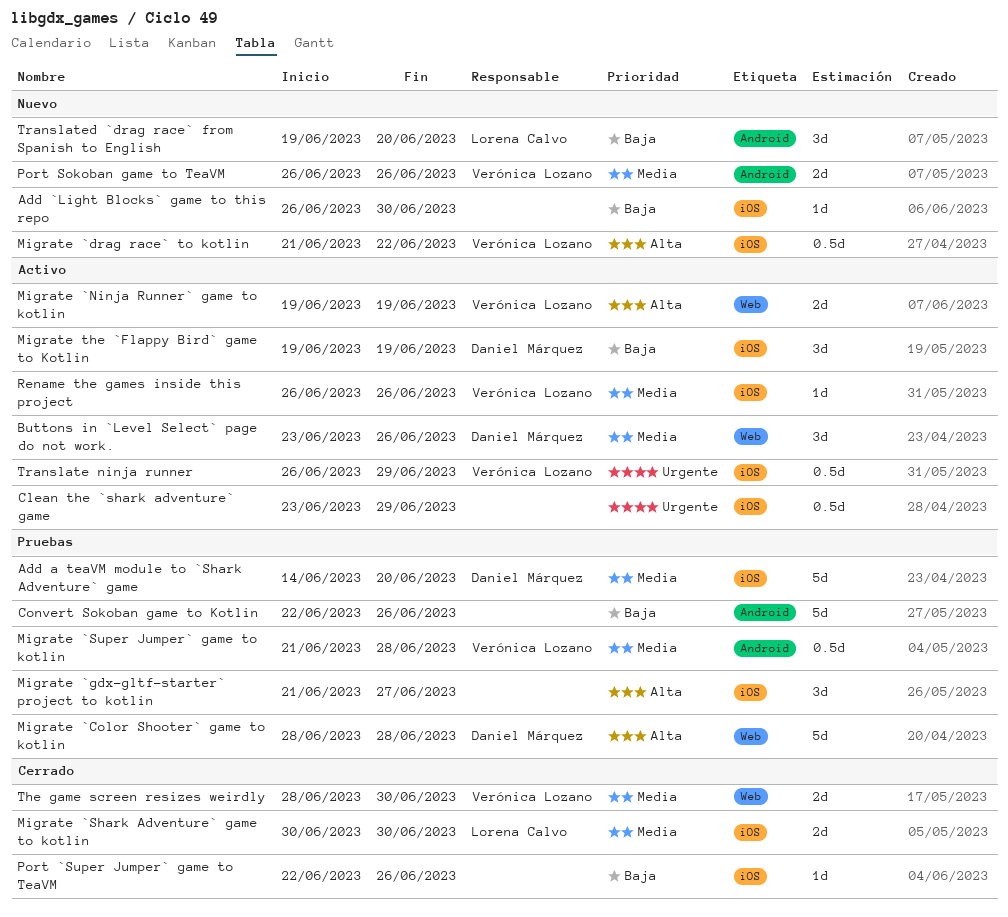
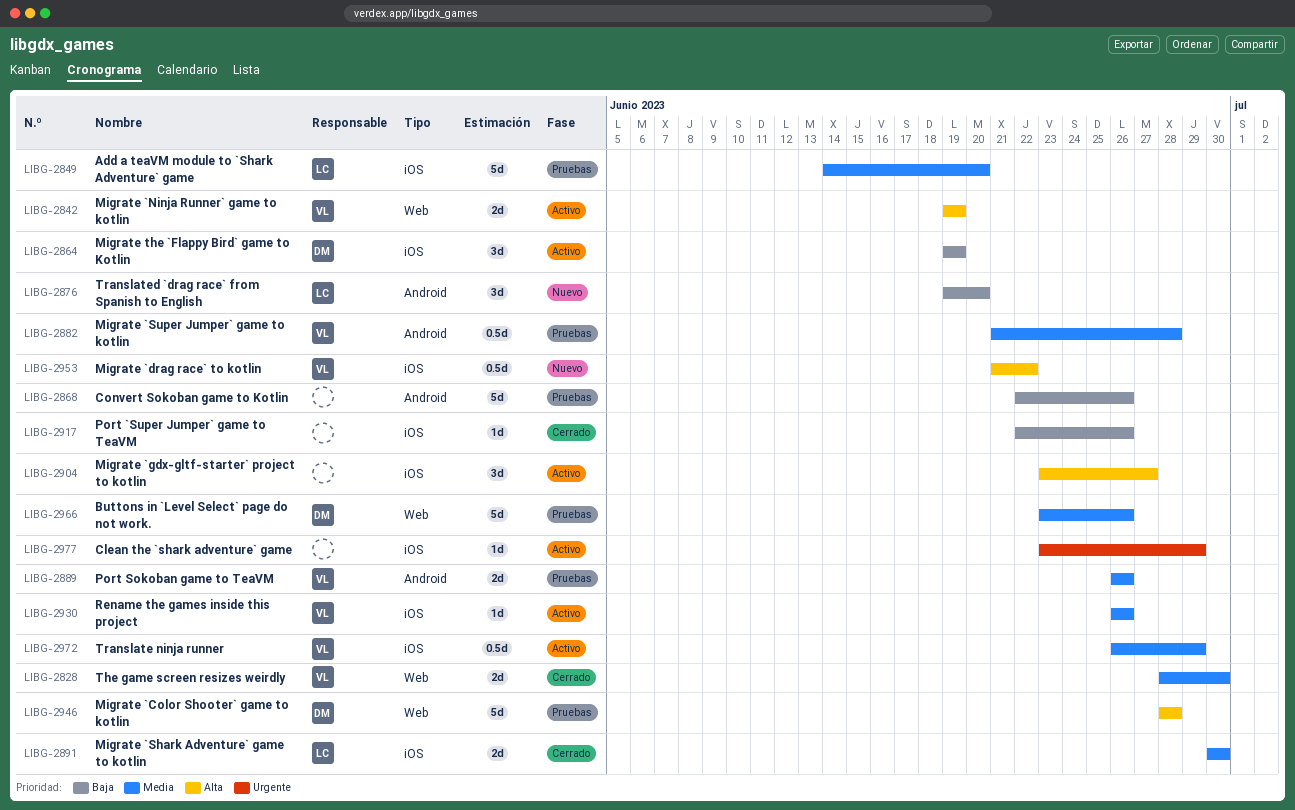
Add `Light Blocks` game to this repo: present -> none
Add a teaVM module to `Shark Adventure` game, owner: Daniel Márquez -> Lorena Calvo
Buttons in `Level Select` page do not work., status: Activo -> Pruebas
Buttons in `Level Select` page do not work., estimate: 3d -> 5d
Clean the `shark adventure` game, estimate: 0.5d -> 1d
Migrate `gdx-gltf-starter` project to kotlin, status: Pruebas -> Activo
Migrate `gdx-gltf-starter` project to kotlin, start: Jun 21 -> Jun 23
Port Sokoban game to TeaVM, status: Nuevo -> Pruebas
Translate ninja runner, priority: Urgente -> Media

